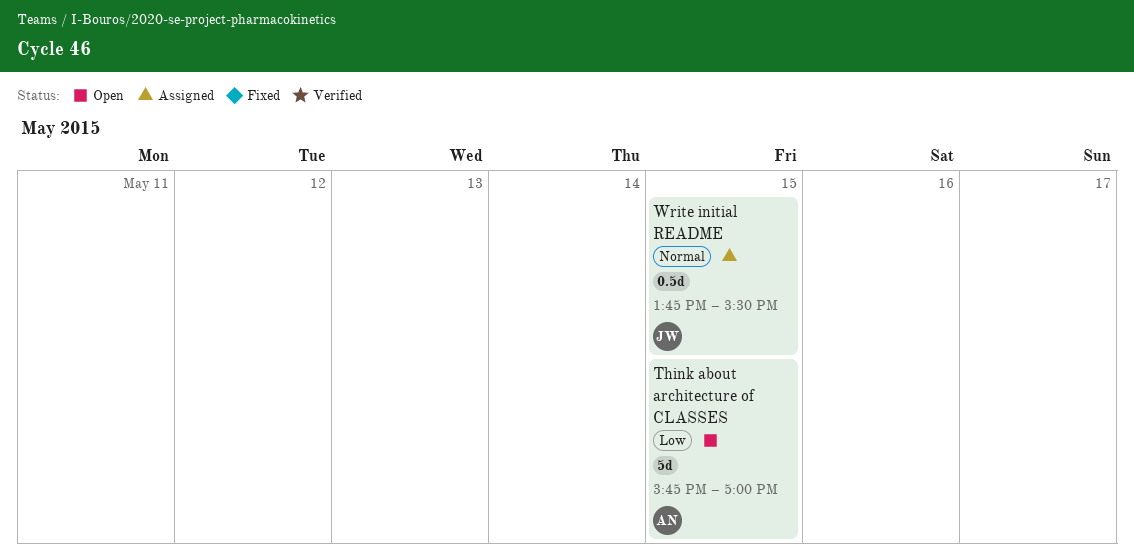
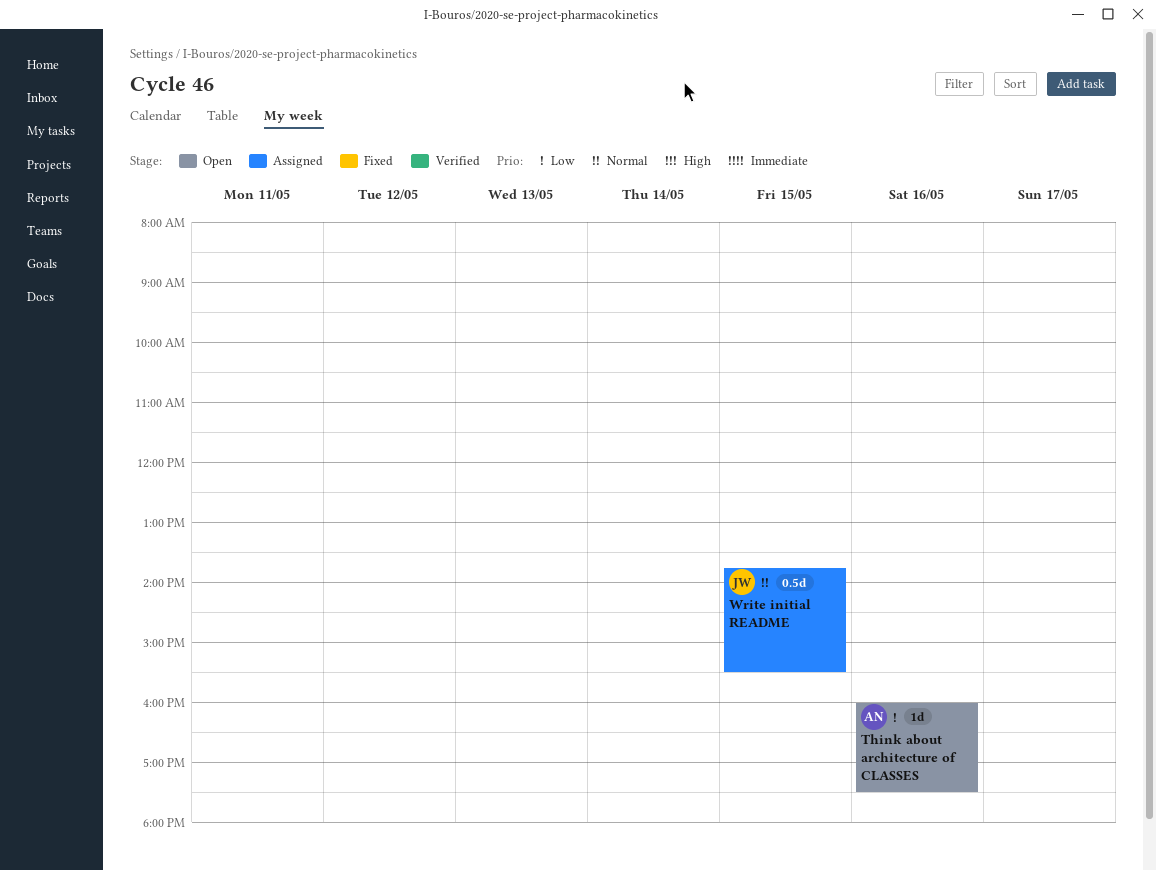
Think about architecture of CLASSES, estimate: 5d -> 1d
Think about architecture of CLASSES, day: May 15 -> May 16
Think about architecture of CLASSES, begins: 15:45 -> 16:00
Think about architecture of CLASSES, ends: 17:00 -> 17:30

